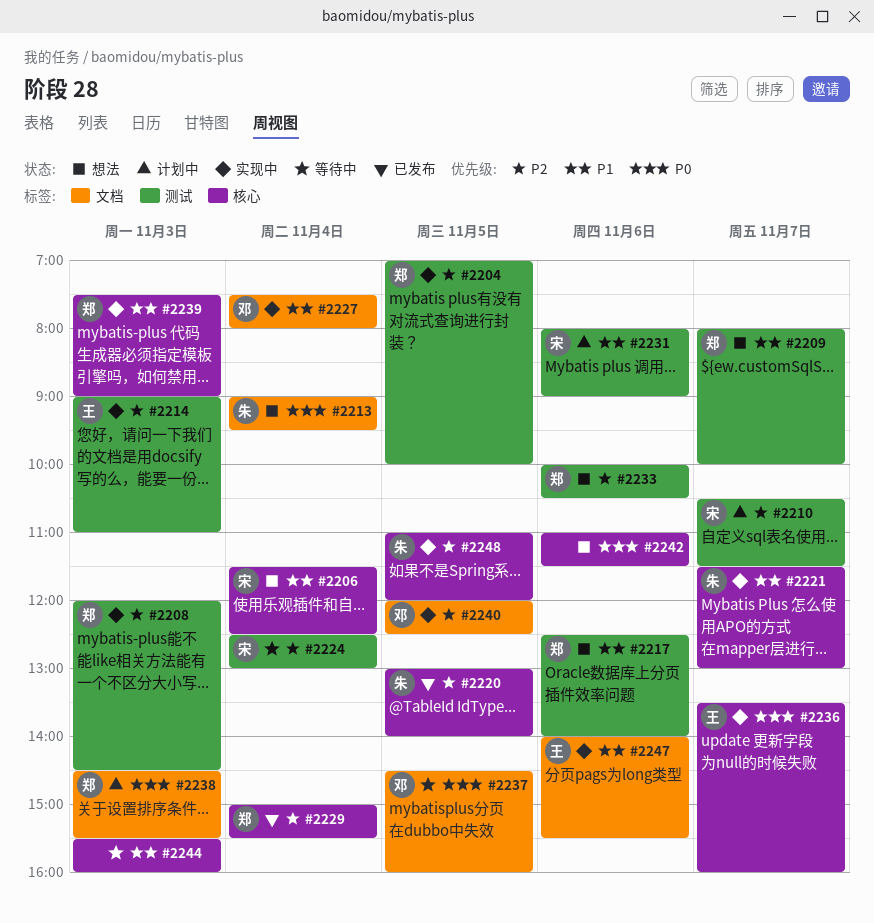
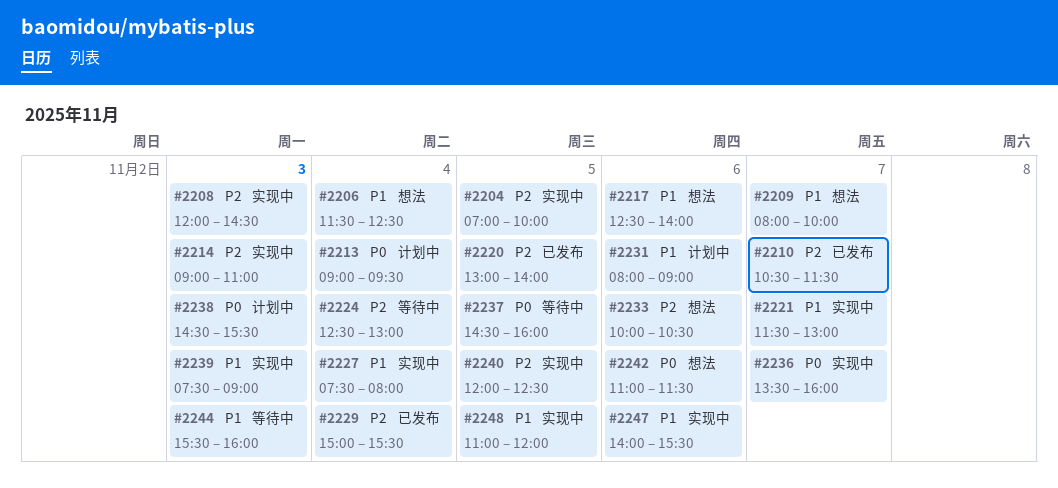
#2210, status: 计划中 -> 已发布
#2213, status: 想法 -> 计划中
#2248, priority: P2 -> P1

